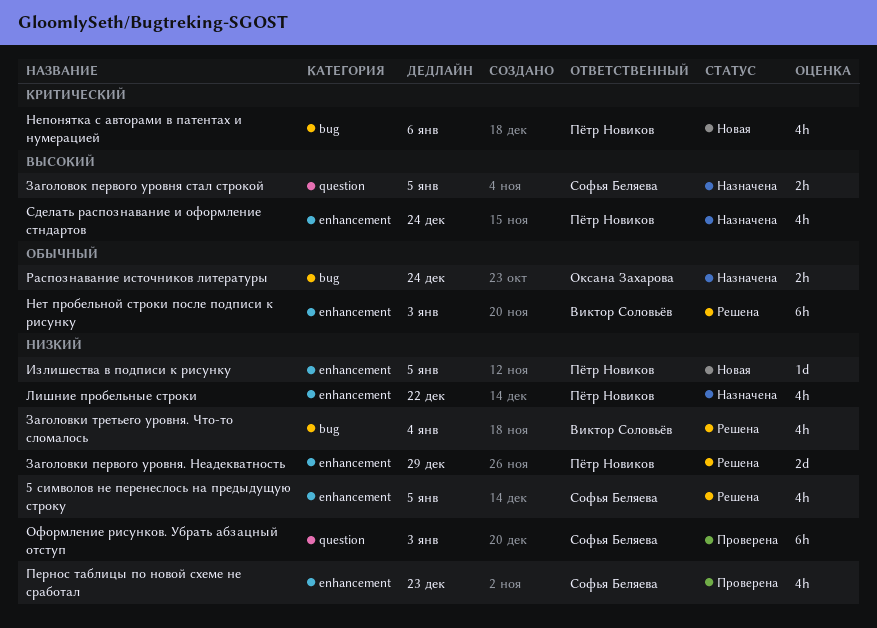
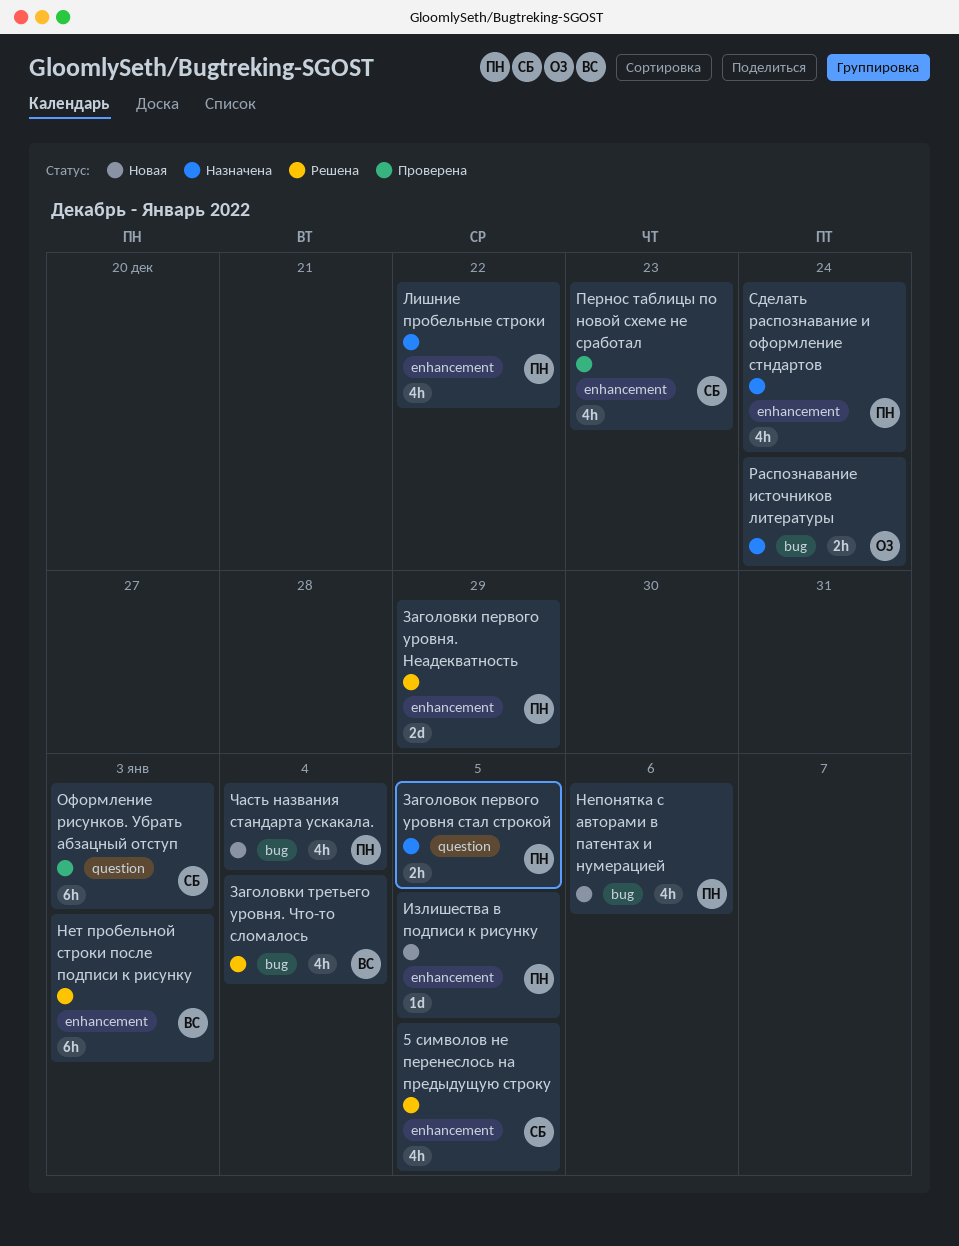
Заголовок первого уровня стал строкой, owner: Софья Беляева -> Пётр Новиков
Часть названия стандарта ускакала.: none -> present

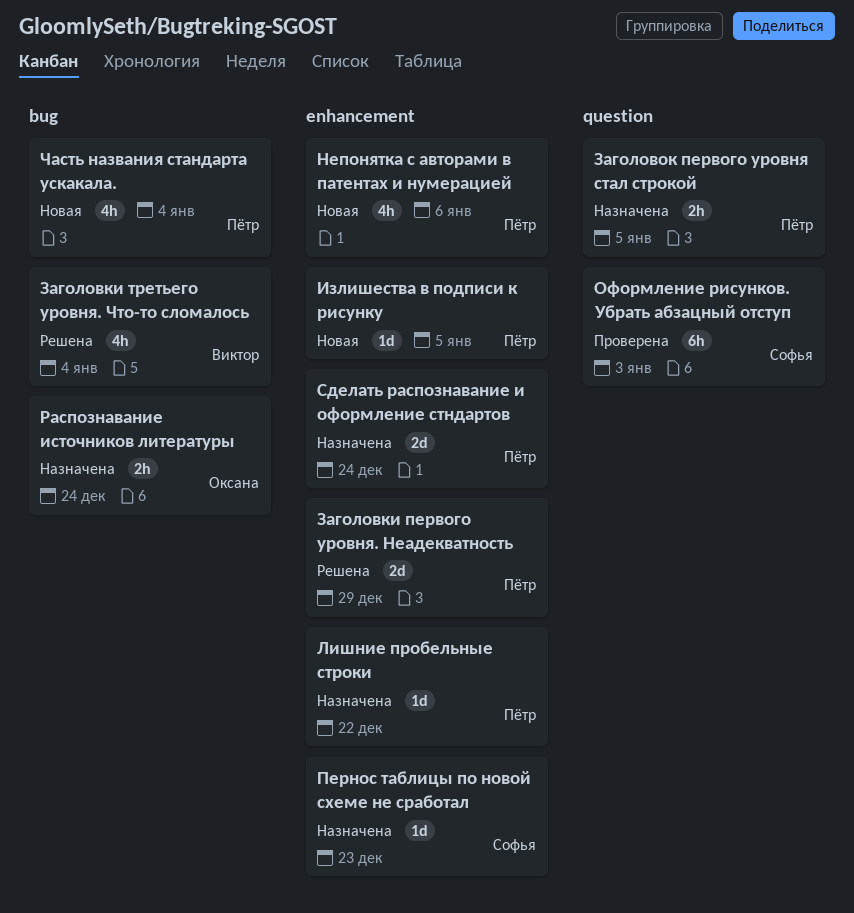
5 символов не перенеслось на предыдущую строку: present -> none
Лишние пробельные строки, estimate: 4h -> 1d
Непонятка с авторами в патентах и нумерацией, label: bug -> enhancement
Нет пробельной строки после подписи к рисунку: present -> none
Пернос таблицы по новой схеме не сработал, status: Проверена -> Назначена
Пернос таблицы по новой схеме не сработал, estimate: 4h -> 1d
Сделать распознавание и оформление стндартов, estimate: 4h -> 2d

